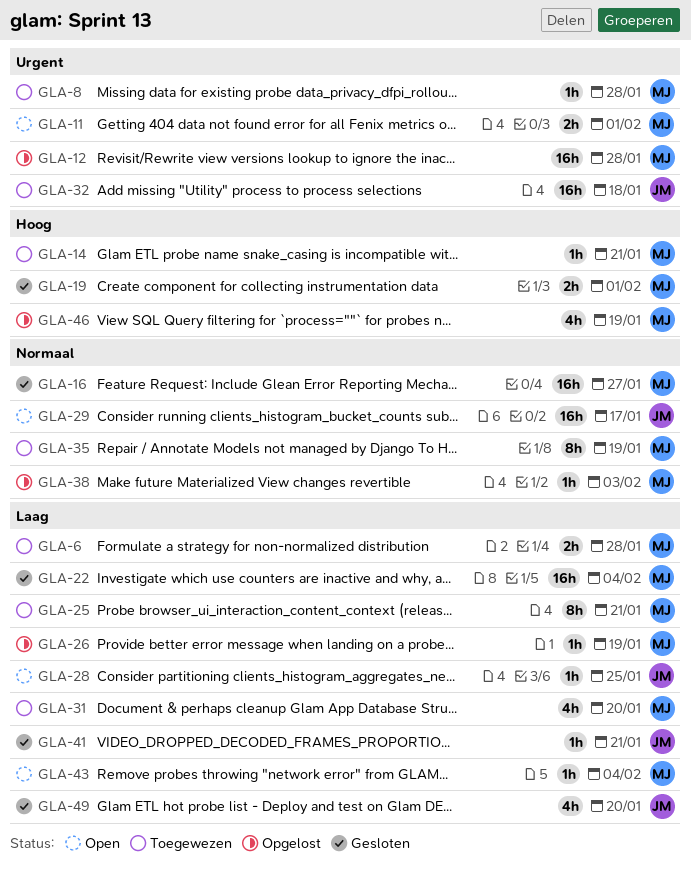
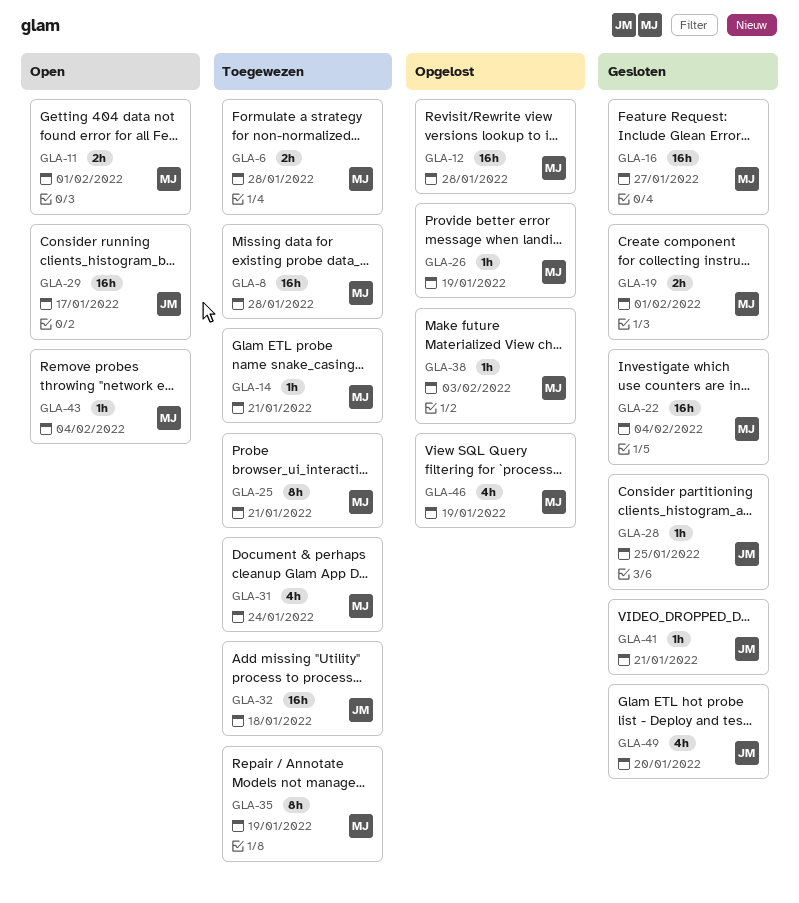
GLA-8, estimate: 1h -> 16h
GLA-28, status: Open -> Gesloten
GLA-31, due: Jan 20 -> Jan 24

